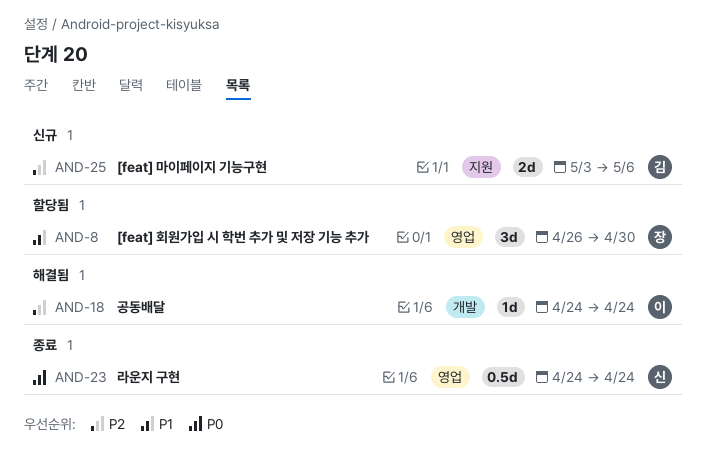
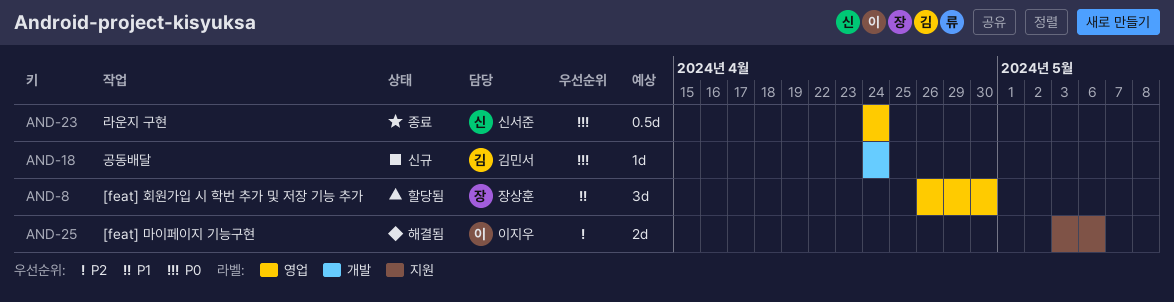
AND-18, status: 해결됨 -> 신규
AND-18, owner: 이지우 -> 김민서
AND-18, priority: P2 -> P0
AND-25, status: 신규 -> 해결됨
AND-25, owner: 김민서 -> 이지우

